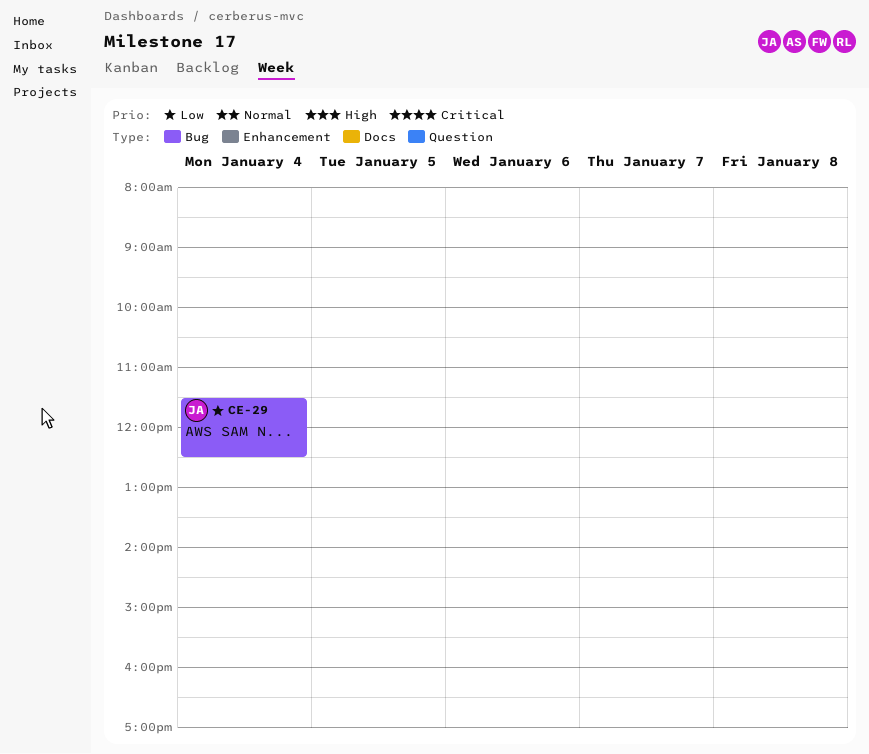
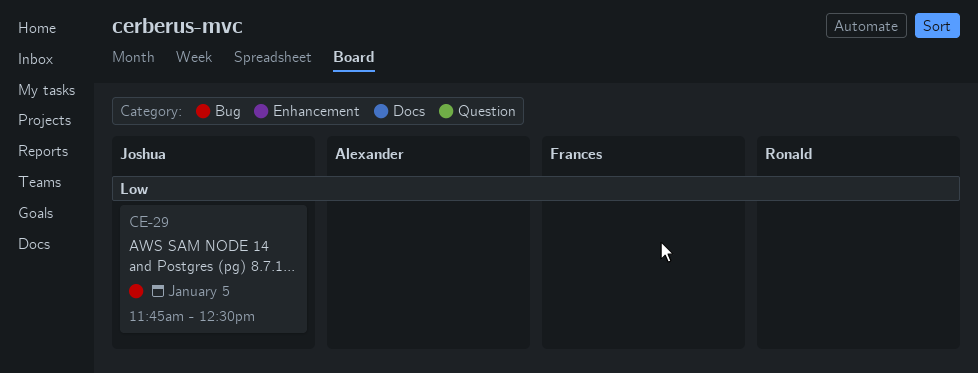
CE-29, day: Jan 4 -> Jan 5
CE-29, begins: 11:30 -> 11:45

